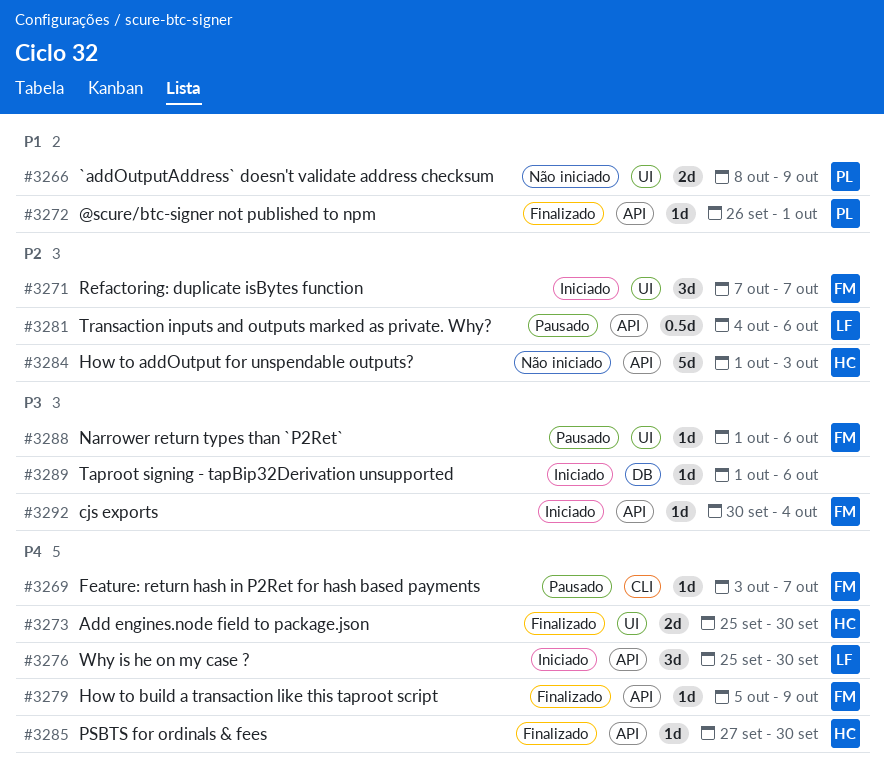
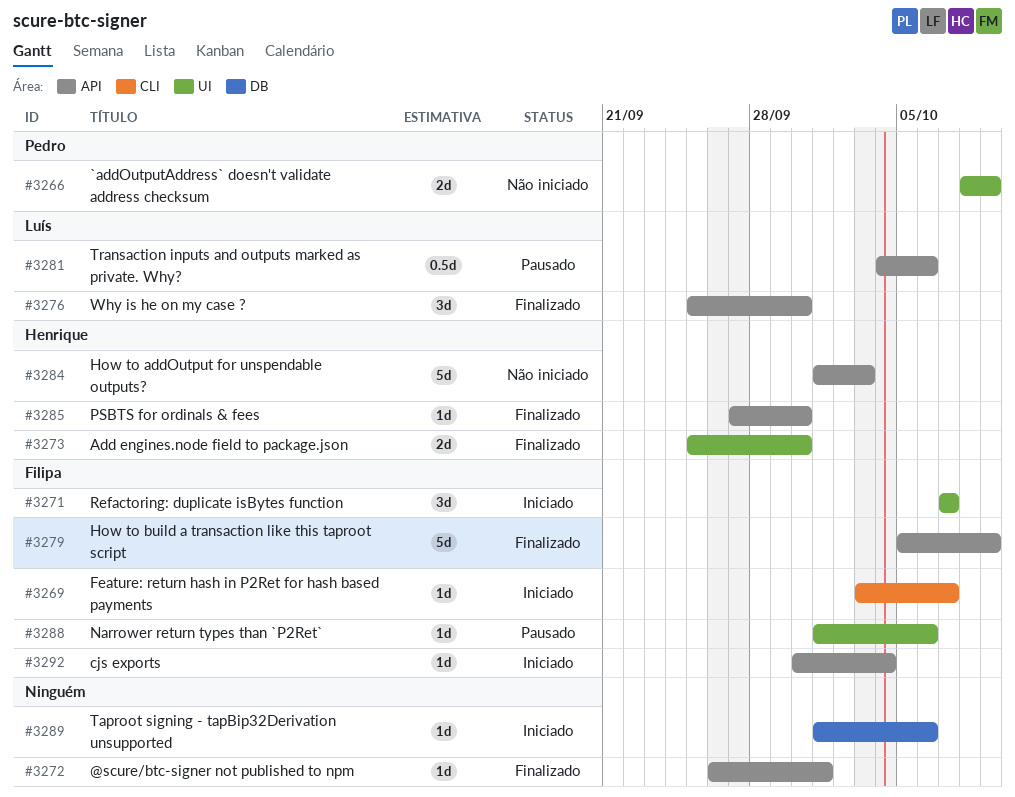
#3269, status: Pausado -> Iniciado
#3272, owner: Pedro -> none
#3276, status: Iniciado -> Finalizado
#3279, estimate: 1d -> 5d

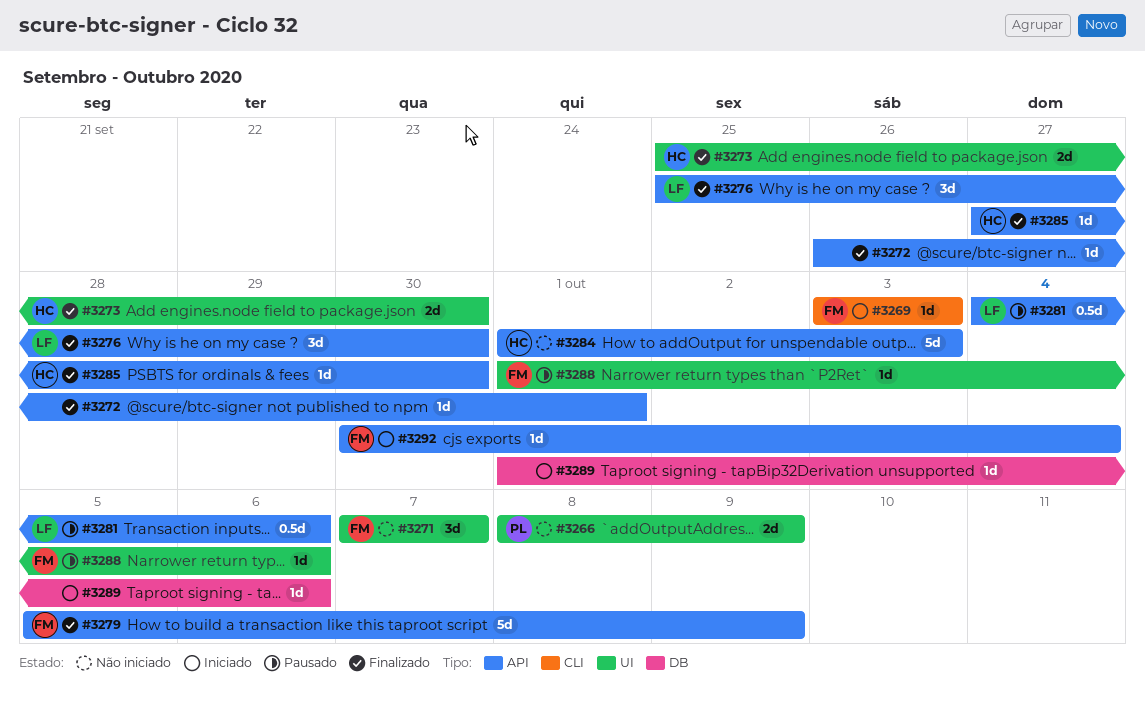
#3269, due: Oct 7 -> Oct 3
#3271, status: Iniciado -> Não iniciado

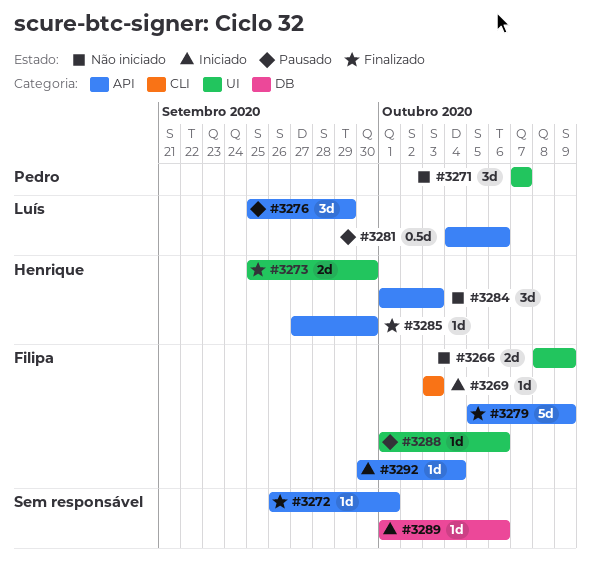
#3266, owner: Pedro -> Filipa
#3271, owner: Filipa -> Pedro
#3276, status: Finalizado -> Pausado
#3276, due: Sep 30 -> Sep 29
#3284, estimate: 5d -> 3d

